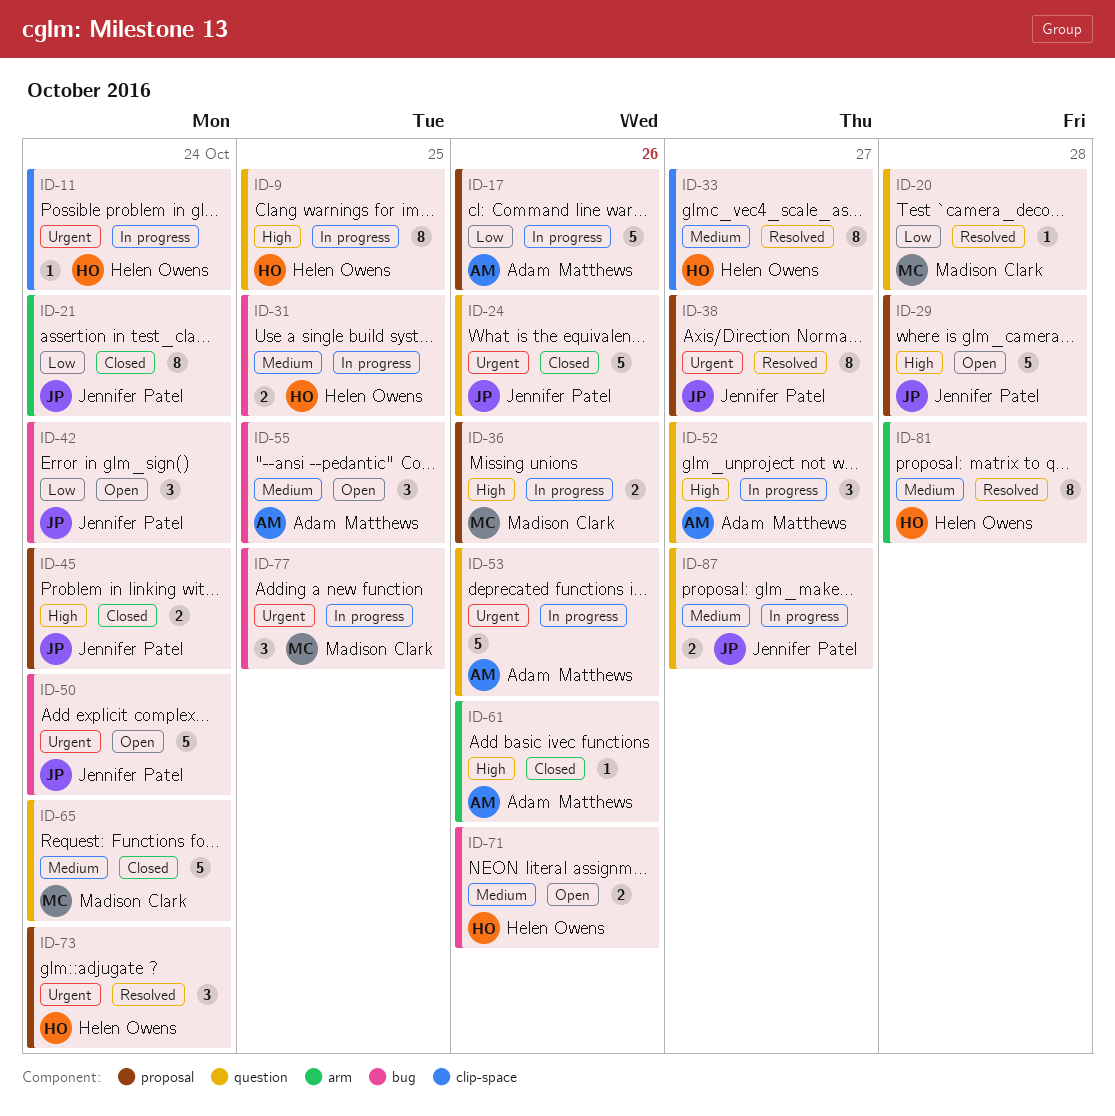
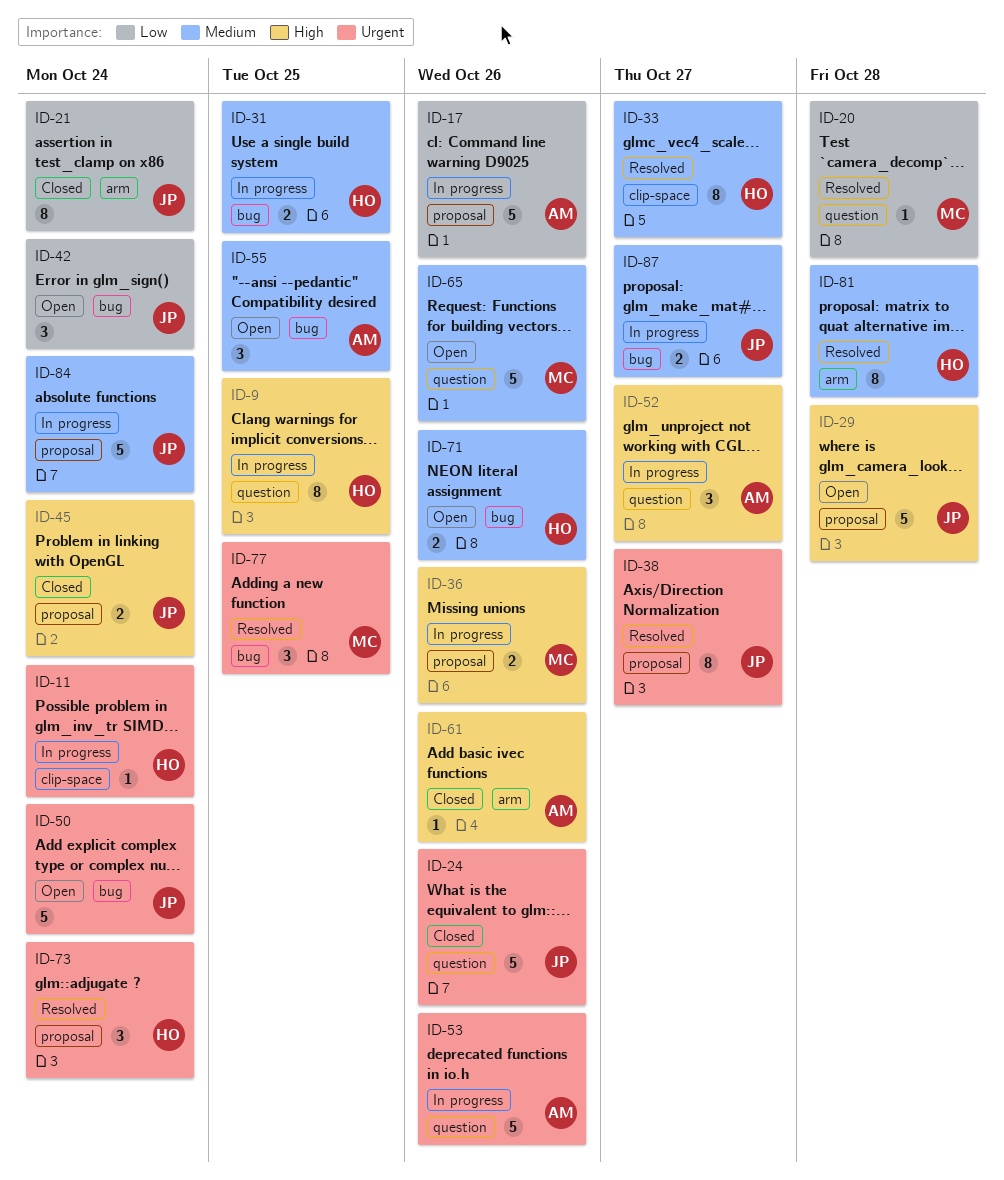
ID-65, status: Closed -> Open
ID-65, due: Oct 24 -> Oct 26
ID-77, status: In progress -> Resolved
ID-84: none -> present
ID-87, label: question -> bug

